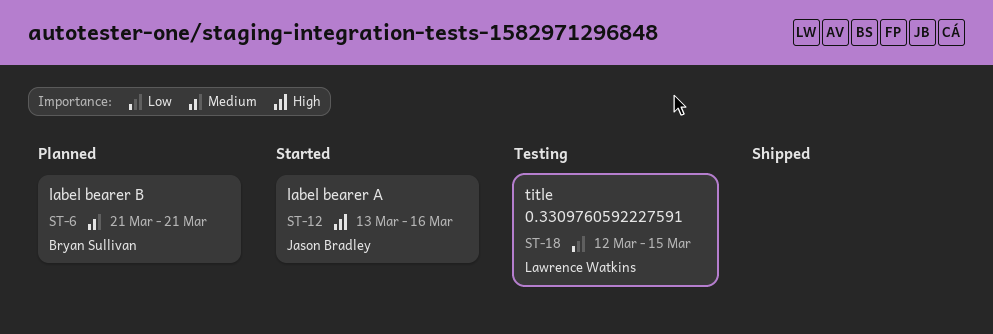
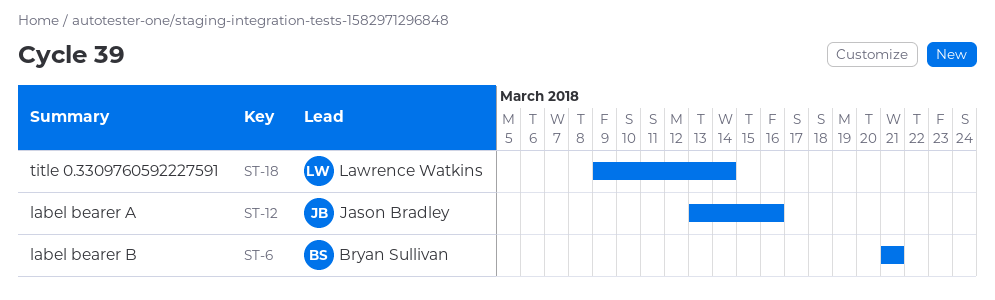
ST-18, start: Mar 12 -> Mar 9
ST-18, due: Mar 15 -> Mar 14

